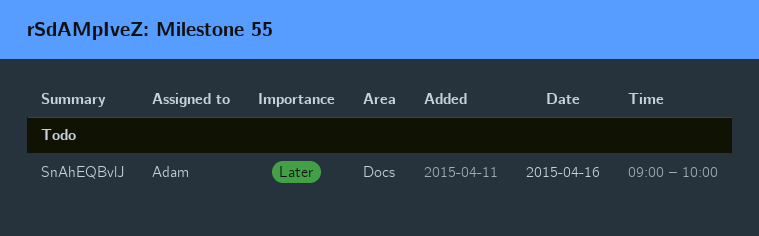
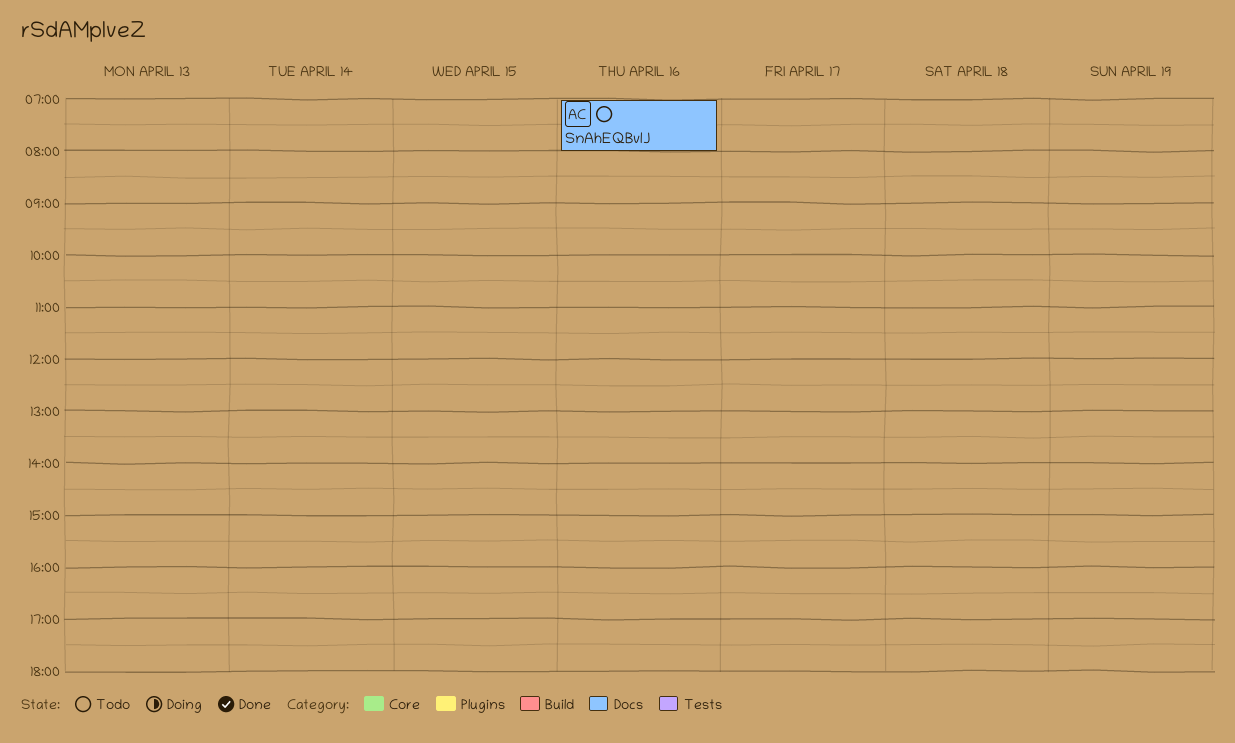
SnAhEQBvlJ, begins: 09:00 -> 07:00
SnAhEQBvlJ, ends: 10:00 -> 08:00

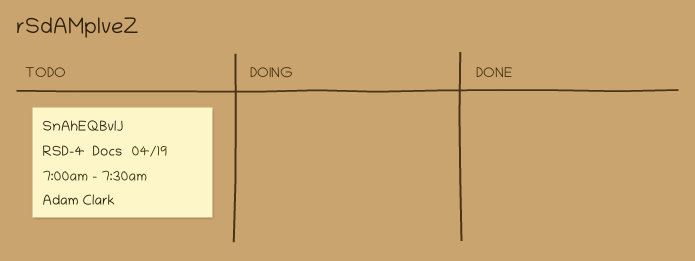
SnAhEQBvlJ, day: Apr 16 -> Apr 19
SnAhEQBvlJ, ends: 08:00 -> 07:30

